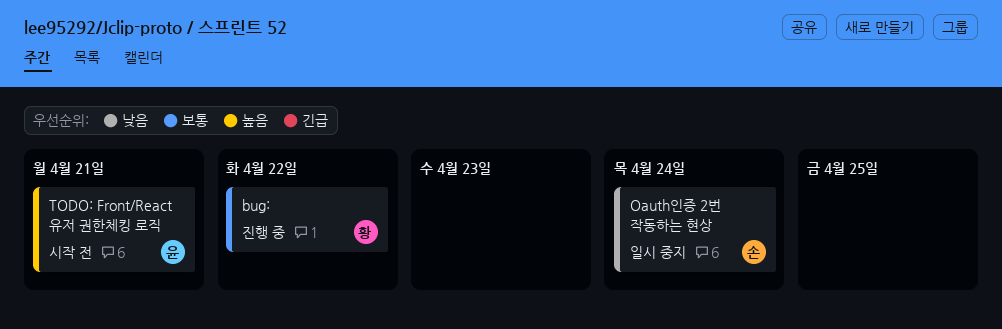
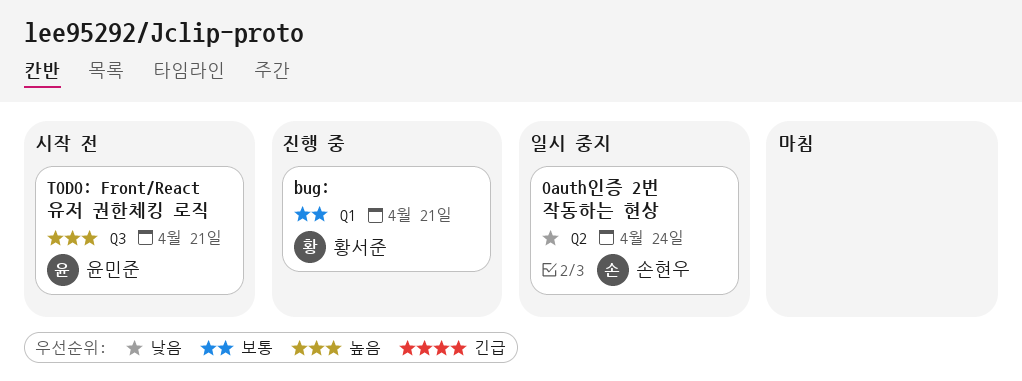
bug:, due: Apr 22 -> Apr 21

